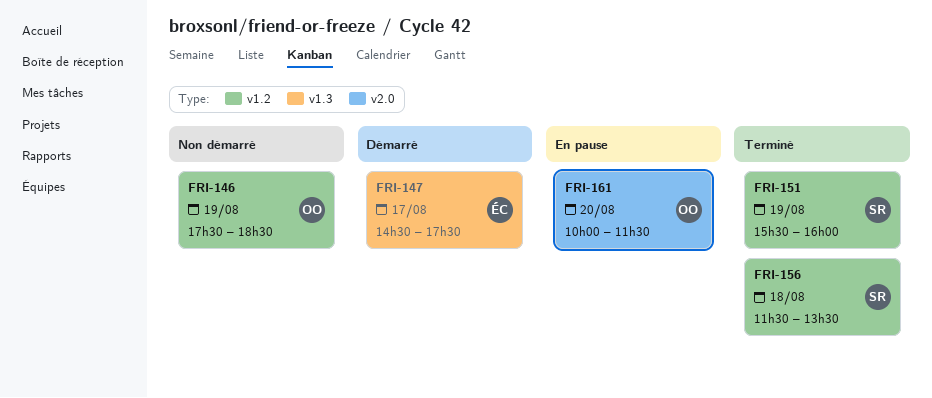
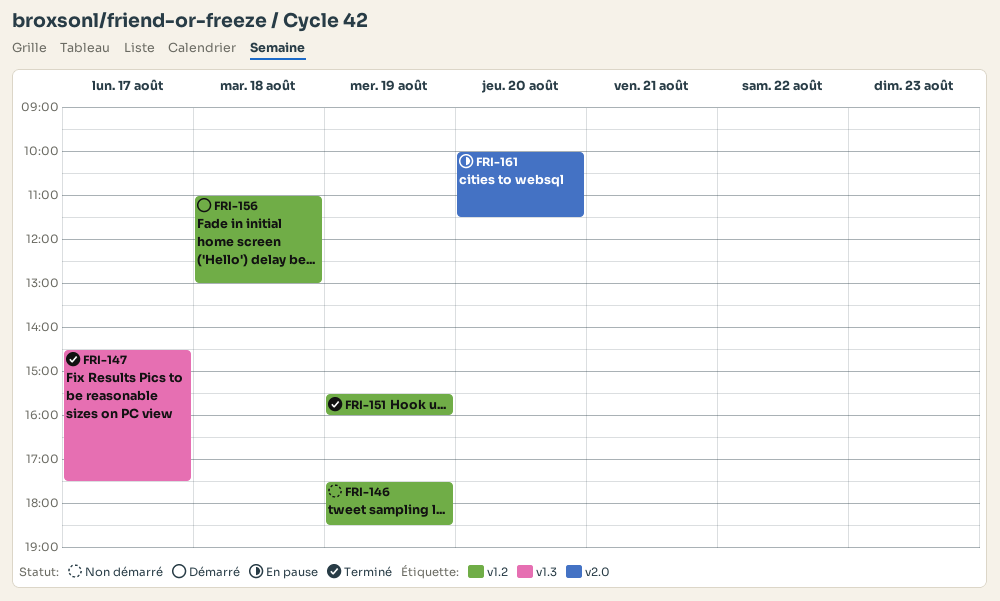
FRI-147, status: Démarré -> Terminé
FRI-156, status: Terminé -> Démarré
FRI-156, begins: 11:30 -> 11:00
FRI-156, ends: 13:30 -> 13:00

